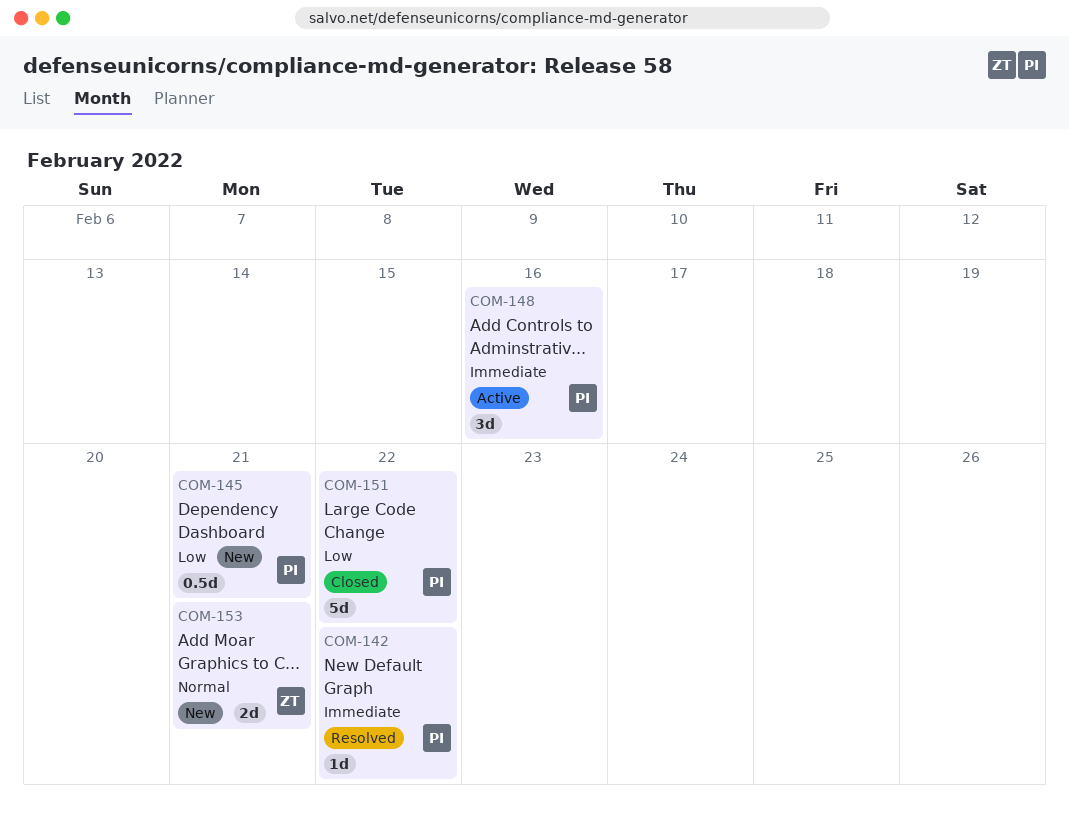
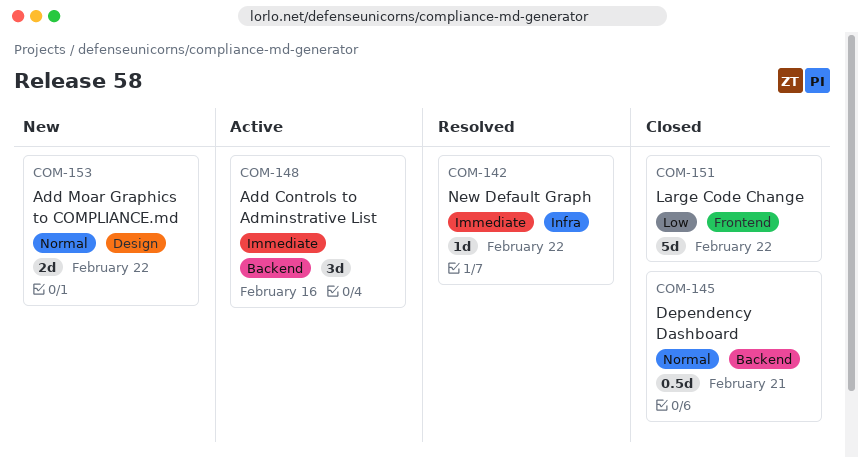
COM-145, status: New -> Closed
COM-145, priority: Low -> Normal
COM-153, due: Feb 21 -> Feb 22

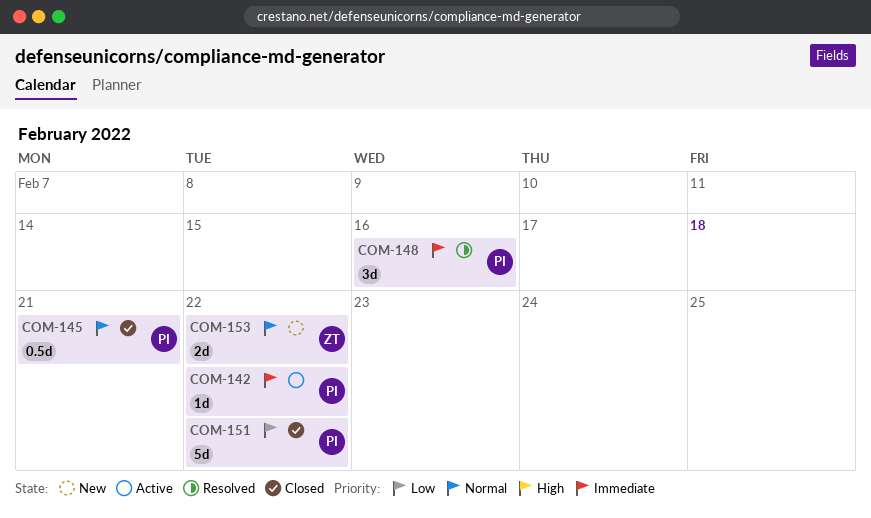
COM-142, status: Resolved -> Active
COM-148, status: Active -> Resolved

